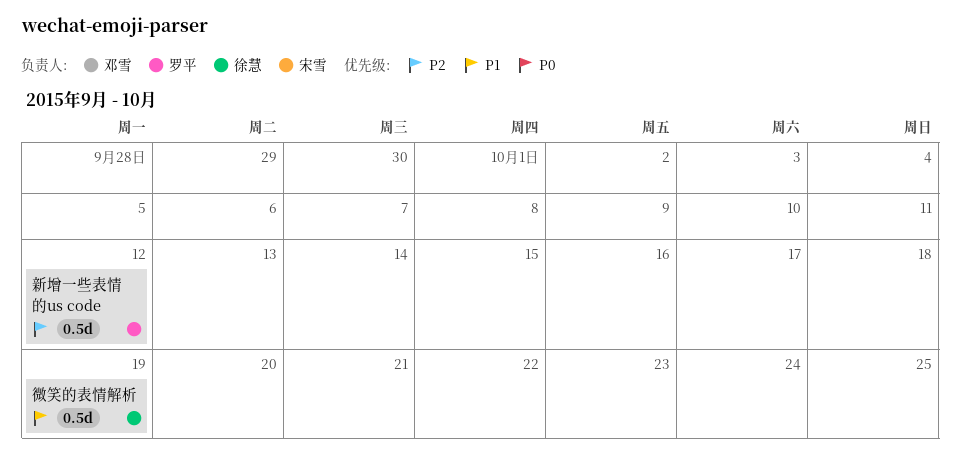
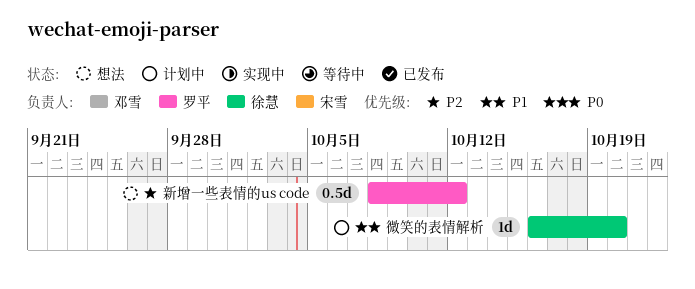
微笑的表情解析, estimate: 0.5d -> 1d
微笑的表情解析, due: Oct 19 -> Oct 20

